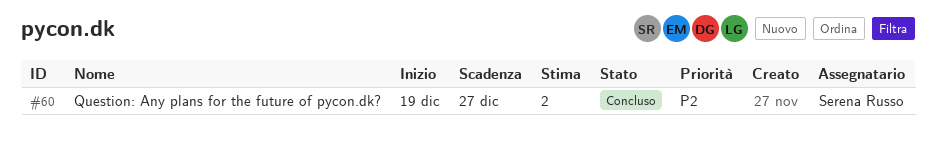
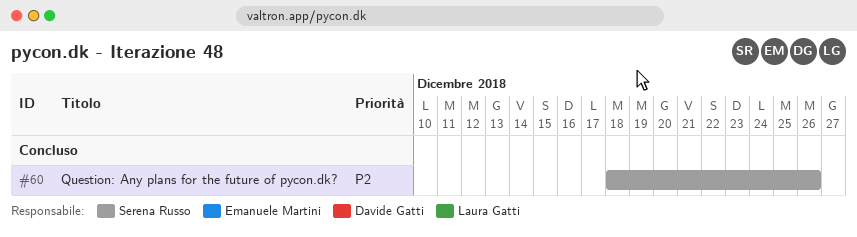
#60, start: Dec 19 -> Dec 18
#60, due: Dec 27 -> Dec 26

